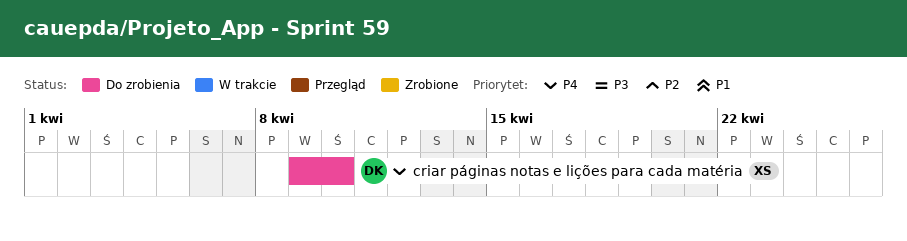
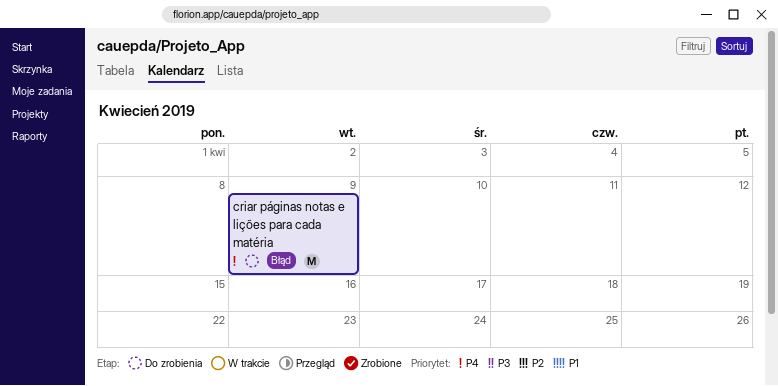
criar páginas notas e lições para cada matéria, estimate: XS -> M
criar páginas notas e lições para cada matéria, due: Apr 10 -> Apr 9

